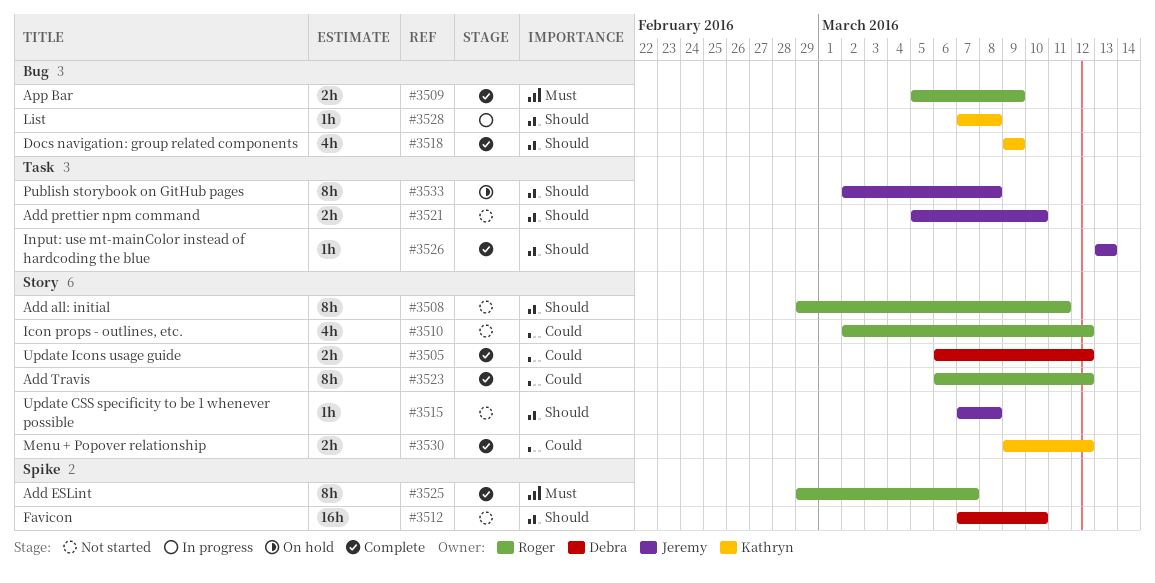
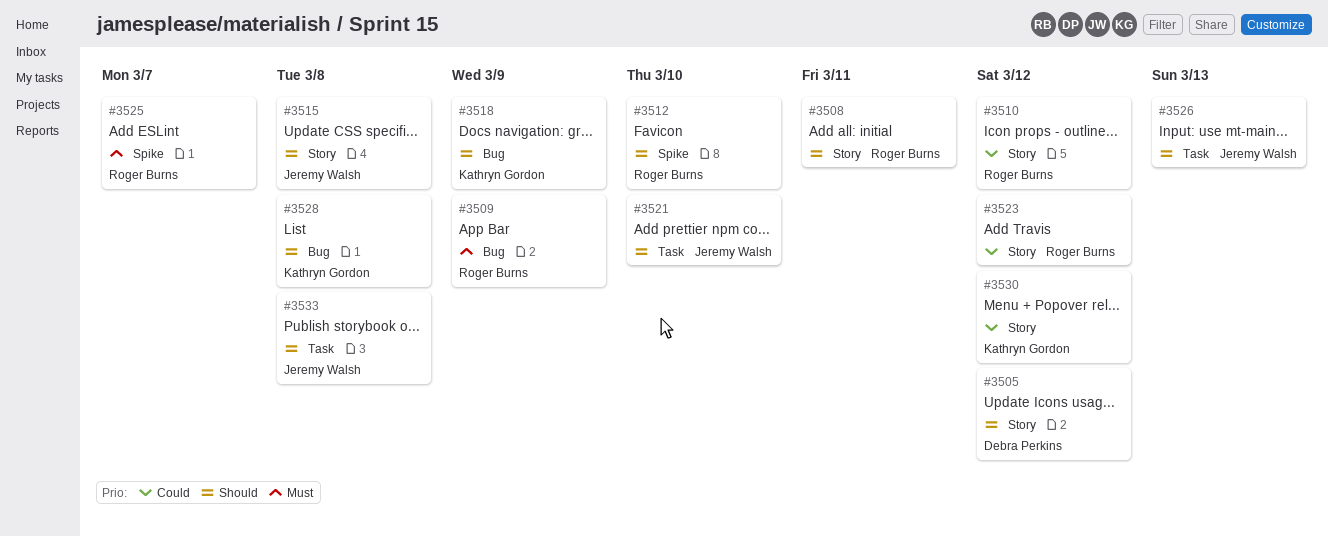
#3505, priority: Could -> Should
#3512, owner: Debra Perkins -> Roger Burns

